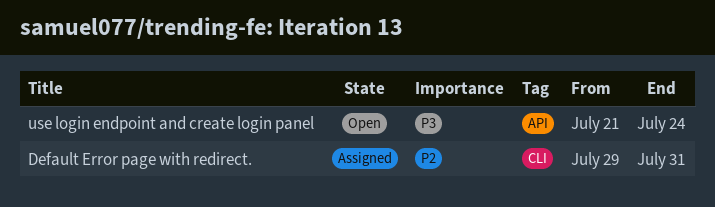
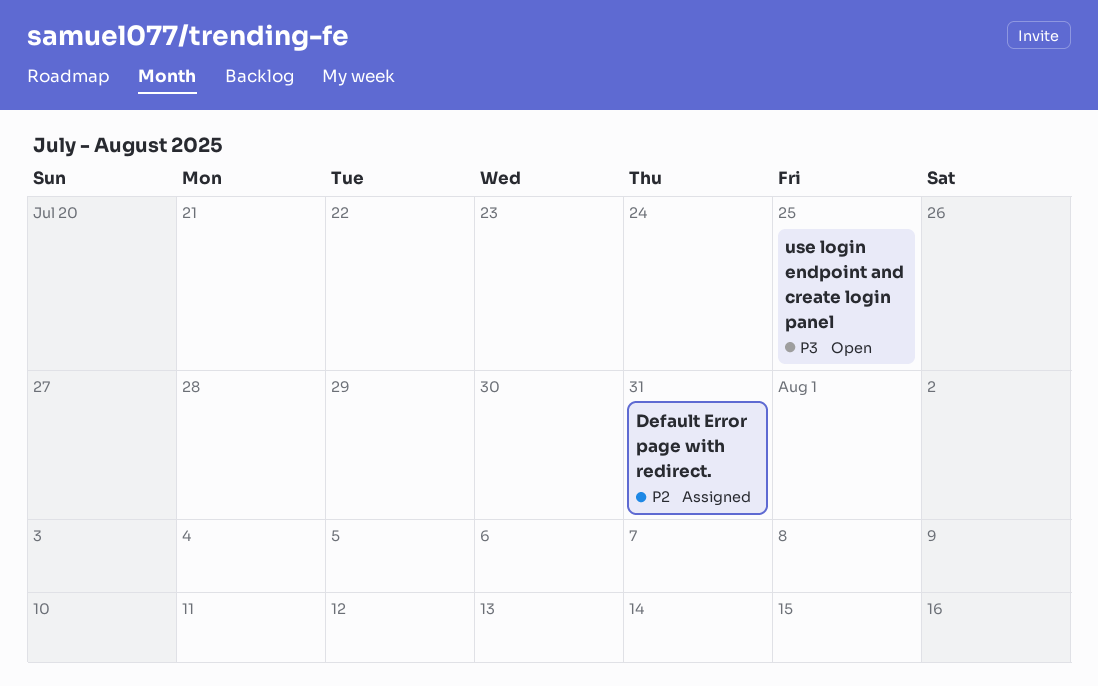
use login endpoint and create login panel, due: Jul 24 -> Jul 25

